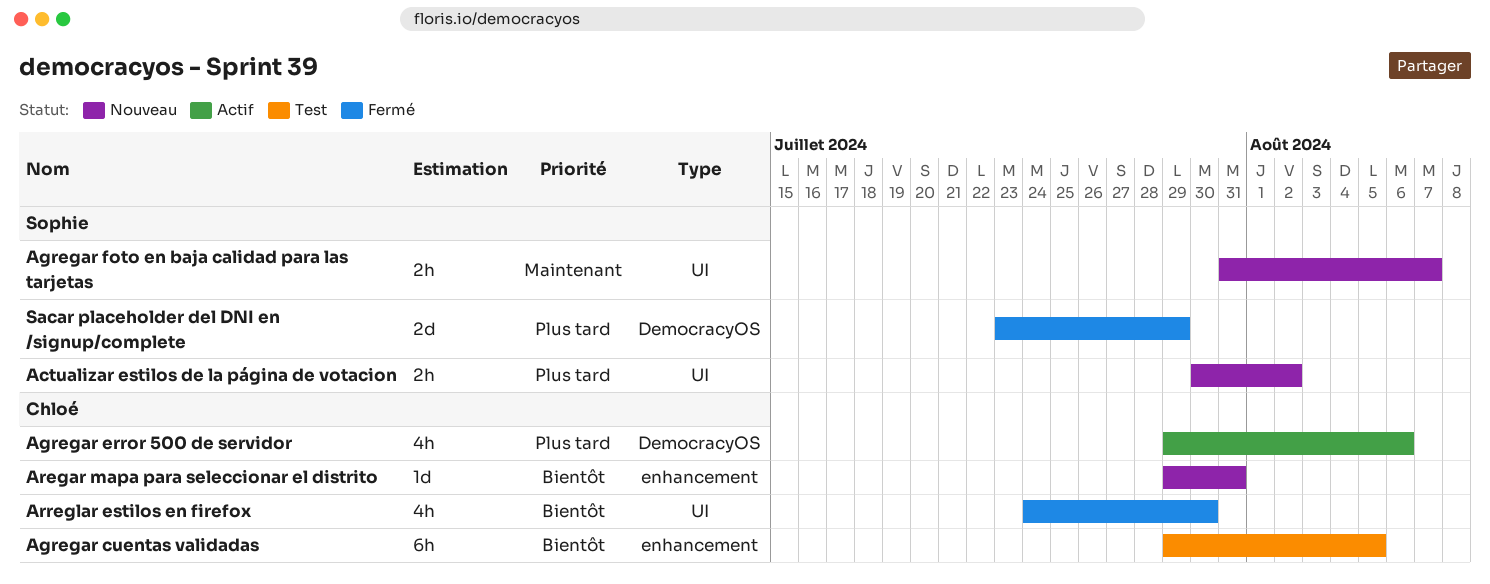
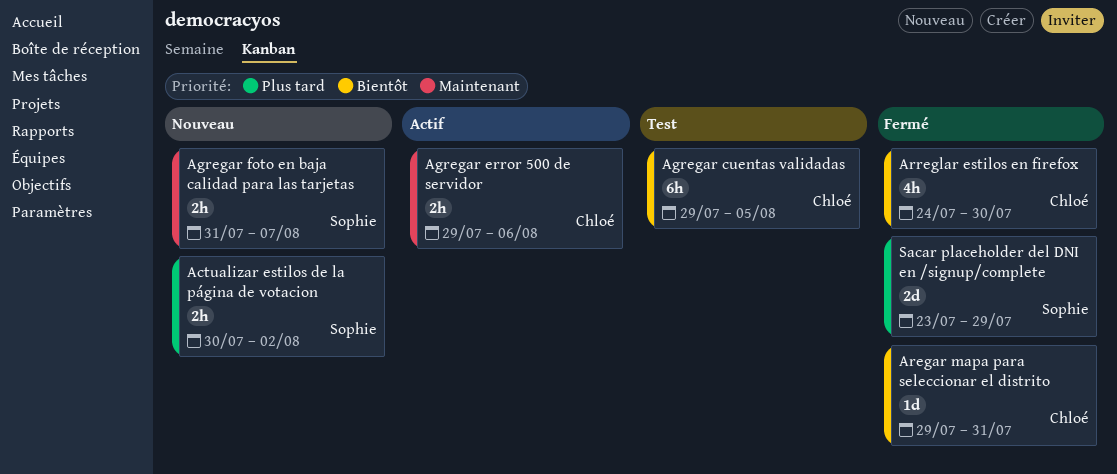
Agregar error 500 de servidor, priority: Plus tard -> Maintenant
Agregar error 500 de servidor, estimate: 4h -> 2h
Aregar mapa para seleccionar el distrito, status: Nouveau -> Fermé

